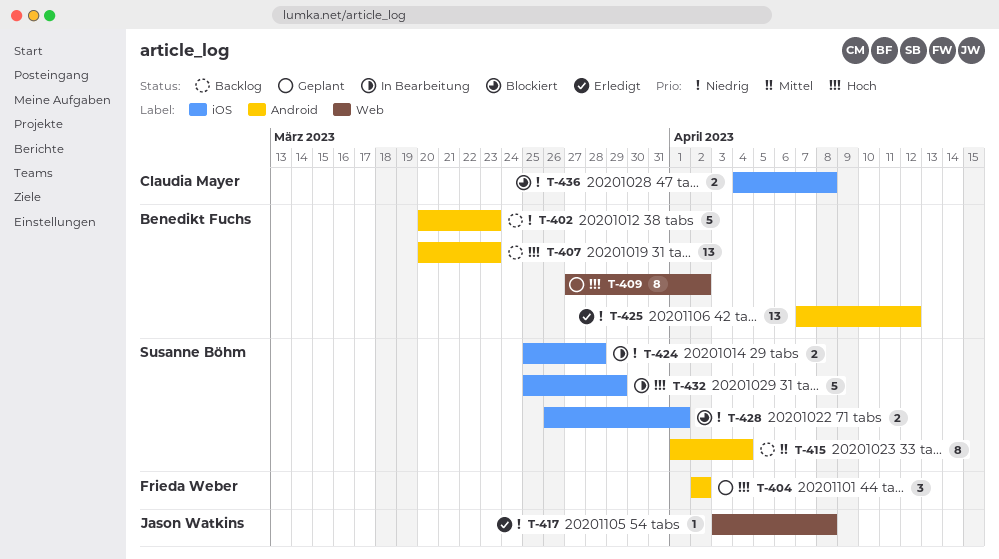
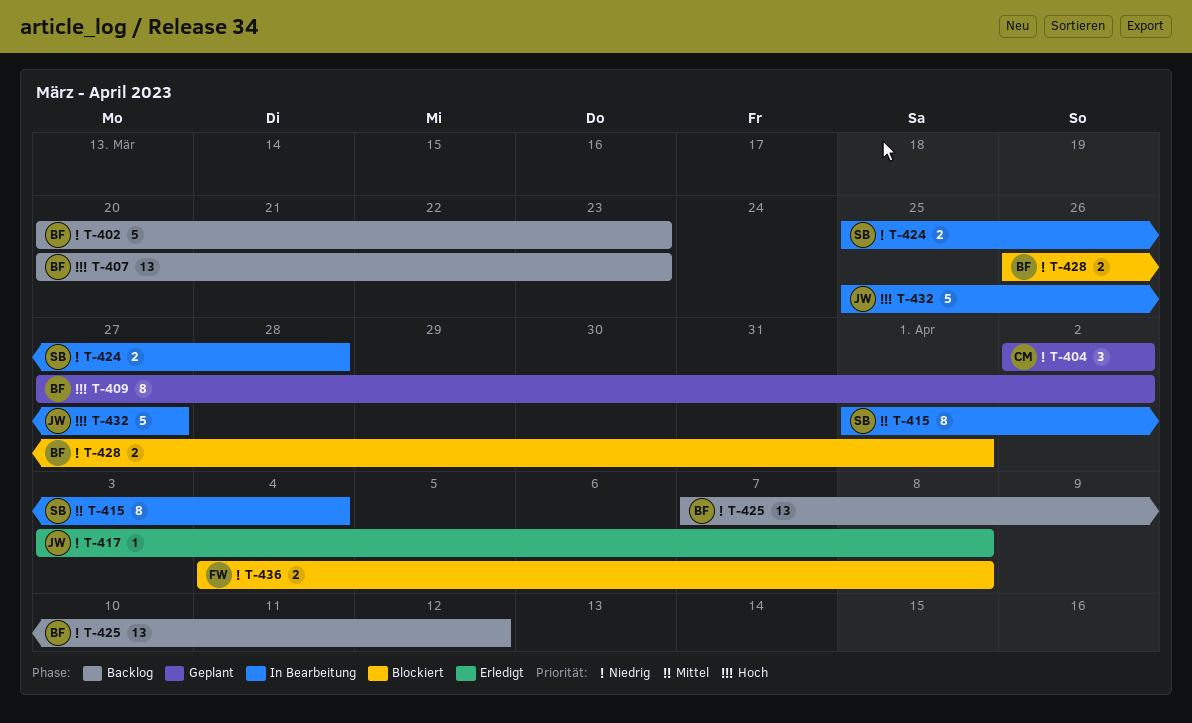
T-404, owner: Frieda Weber -> Claudia Mayer
T-404, priority: Hoch -> Niedrig
T-415, status: Backlog -> In Bearbeitung
T-425, status: Erledigt -> Backlog
T-428, owner: Susanne Böhm -> Benedikt Fuchs
T-432, owner: Susanne Böhm -> Jason Watkins
T-432, due: Mar 29 -> Mar 27
T-436, owner: Claudia Mayer -> Frieda Weber

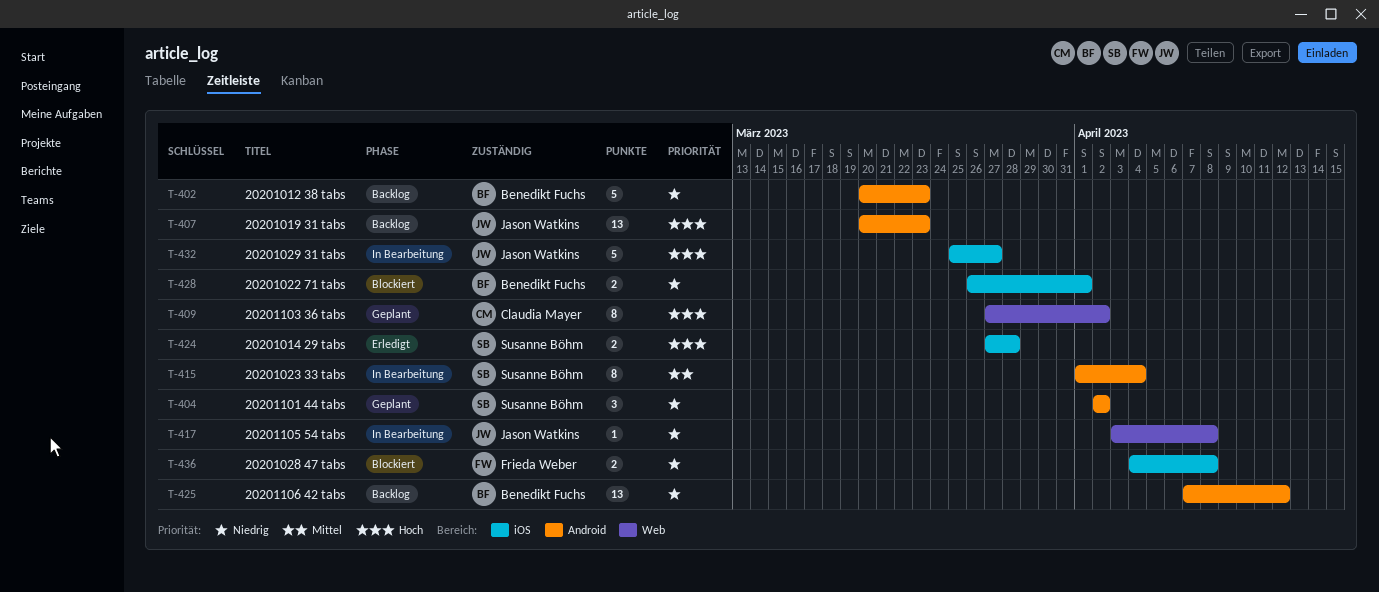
T-404, owner: Claudia Mayer -> Susanne Böhm
T-407, owner: Benedikt Fuchs -> Jason Watkins
T-409, owner: Benedikt Fuchs -> Claudia Mayer
T-417, status: Erledigt -> In Bearbeitung
T-424, status: In Bearbeitung -> Erledigt
T-424, priority: Niedrig -> Hoch
T-424, start: Mar 25 -> Mar 27

